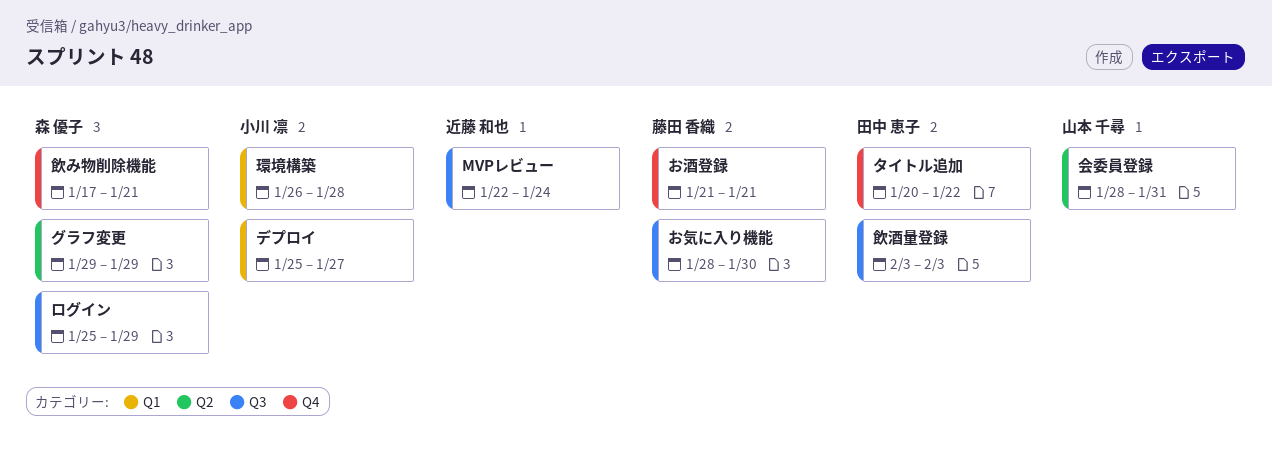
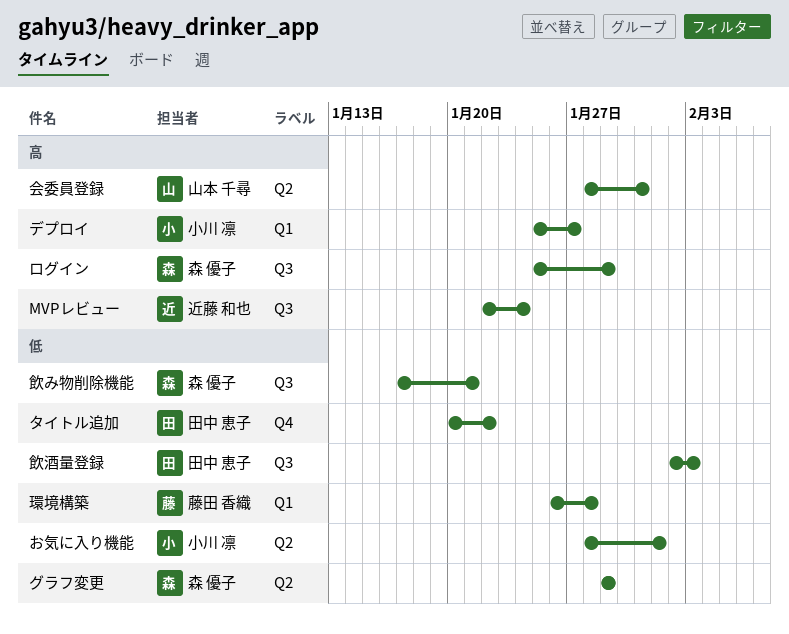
お気に入り機能, owner: 藤田 香織 -> 小川 凛
お気に入り機能, label: Q3 -> Q2
お気に入り機能, due: Jan 30 -> Feb 1
お酒登録: present -> none
環境構築, owner: 小川 凛 -> 藤田 香織
飲み物削除機能, label: Q4 -> Q3
飲酒量登録, start: Feb 3 -> Feb 2

